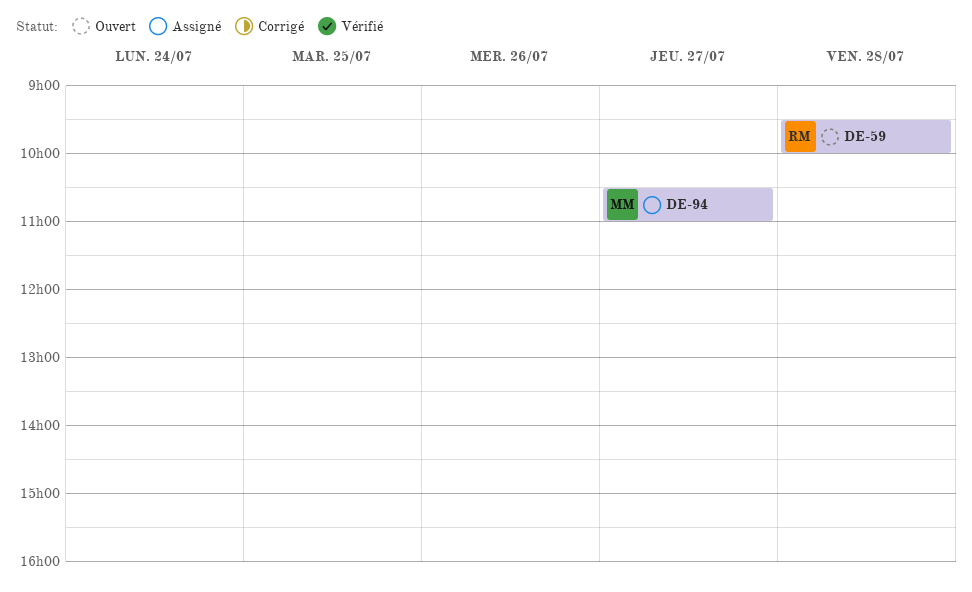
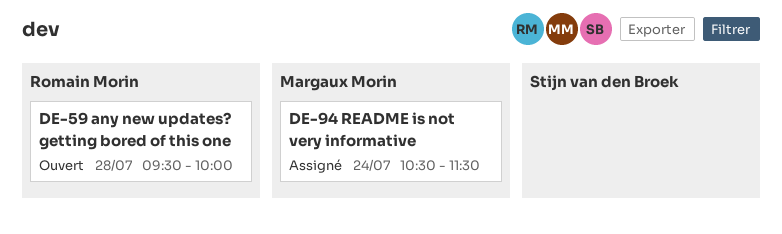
DE-94, day: Jul 27 -> Jul 24
DE-94, ends: 11:00 -> 11:30

